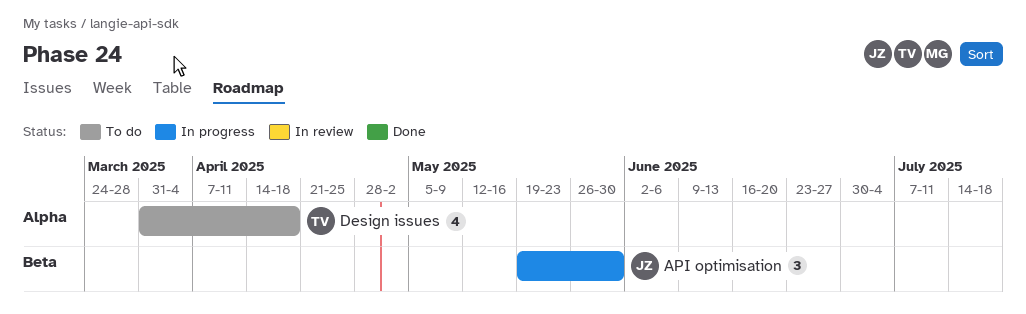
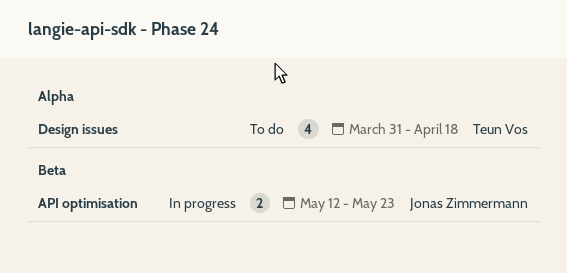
API optimisation, estimate: 3 -> 2
API optimisation, start: May 19 -> May 12
API optimisation, due: May 30 -> May 23

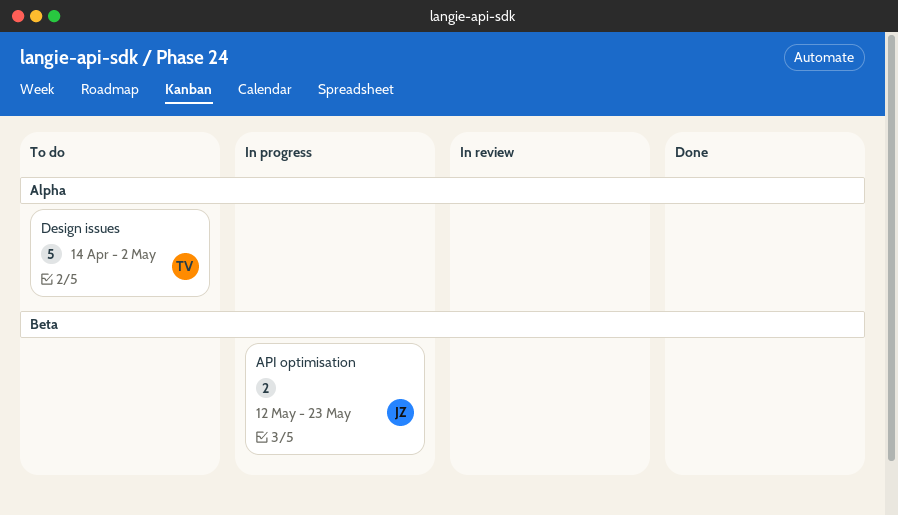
Design issues, estimate: 4 -> 5
Design issues, start: Mar 31 -> Apr 14
Design issues, due: Apr 18 -> May 2

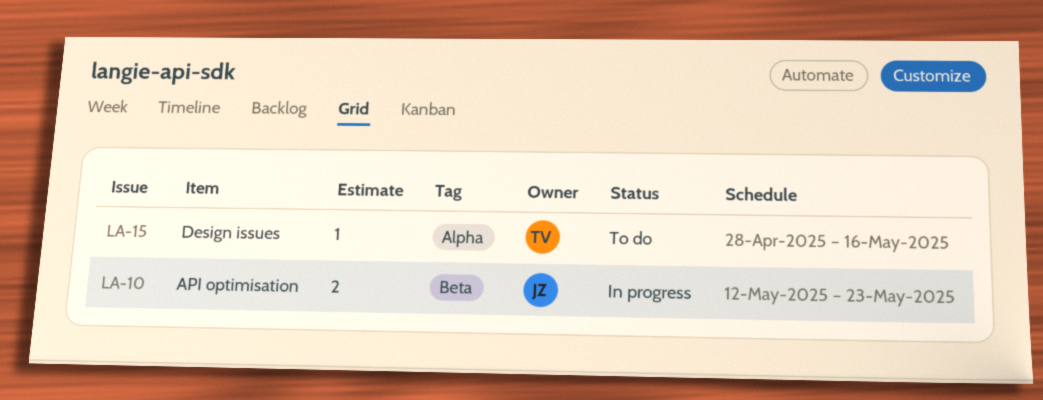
Design issues, estimate: 5 -> 1
Design issues, start: Apr 14 -> Apr 28
Design issues, due: May 2 -> May 16

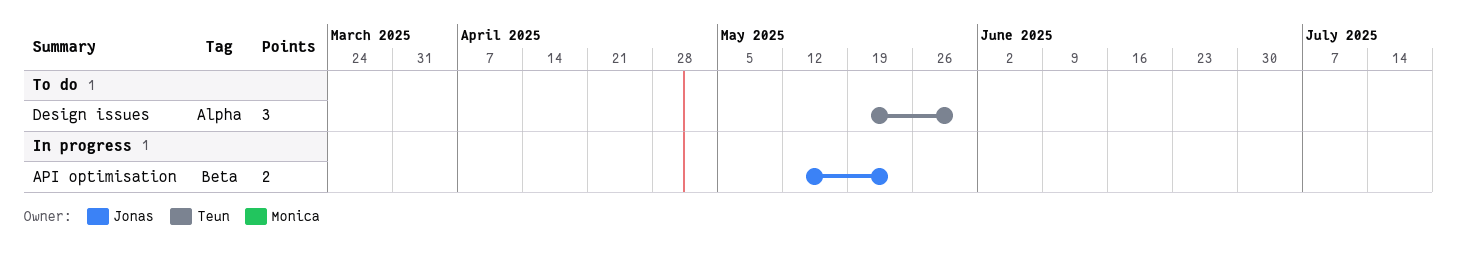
Design issues, estimate: 1 -> 3
Design issues, start: Apr 28 -> May 19
Design issues, due: May 16 -> May 30

